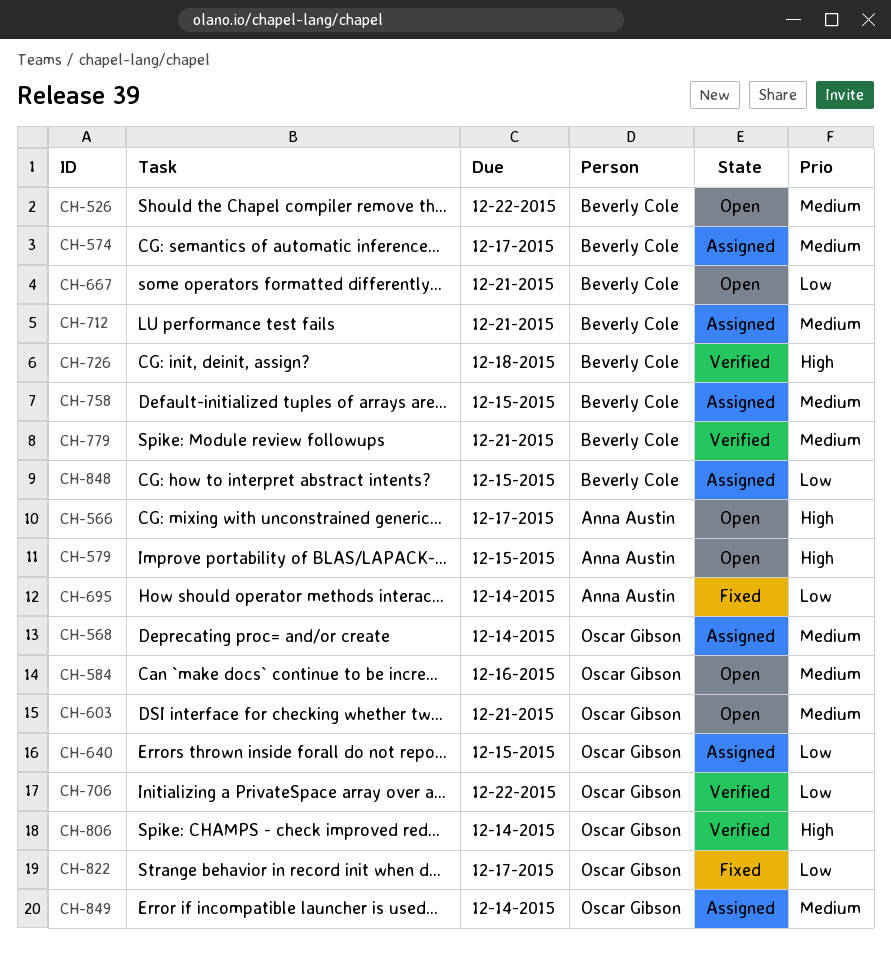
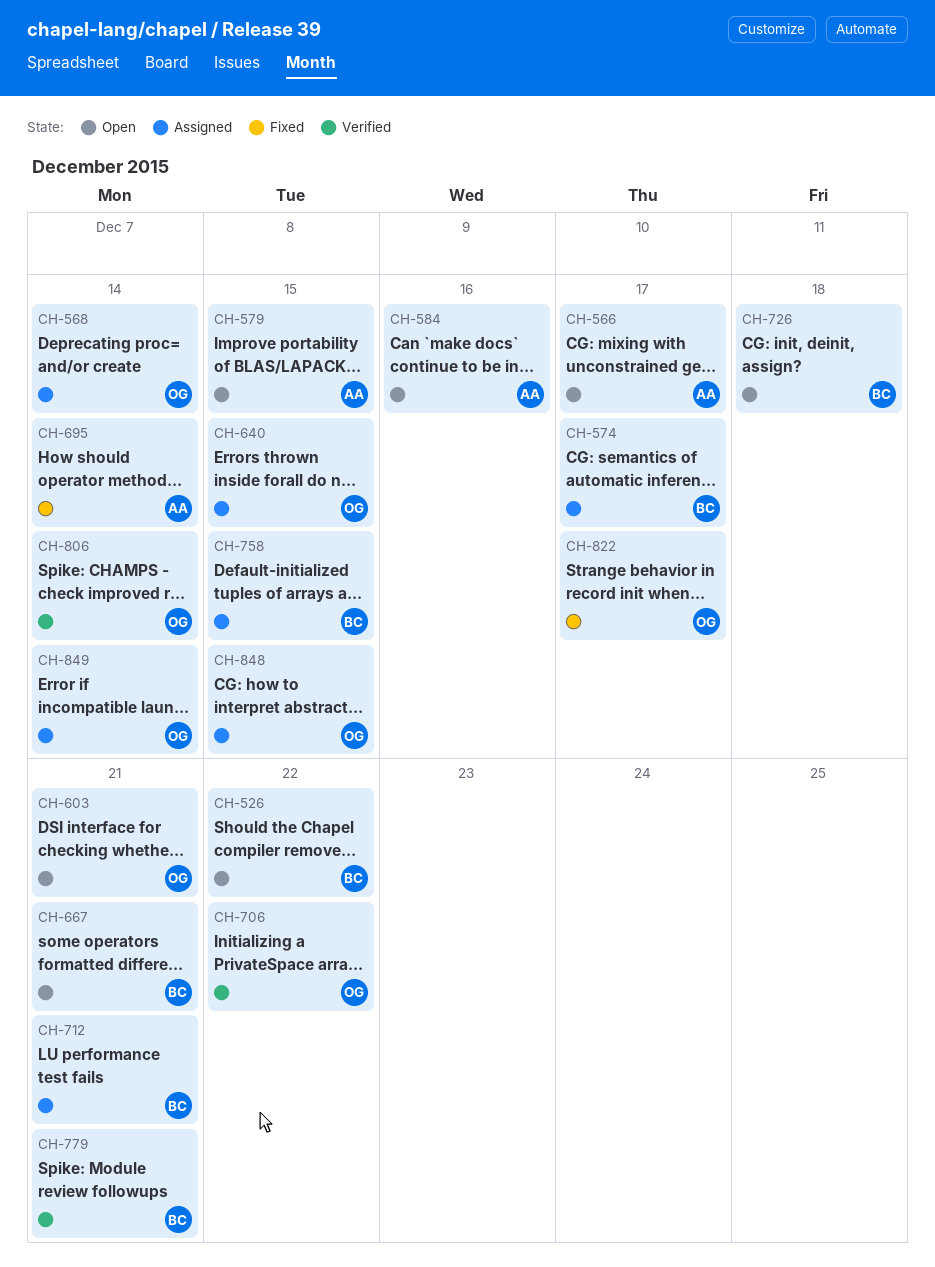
CH-584, owner: Oscar Gibson -> Anna Austin
CH-726, status: Verified -> Open
CH-848, owner: Beverly Cole -> Oscar Gibson

